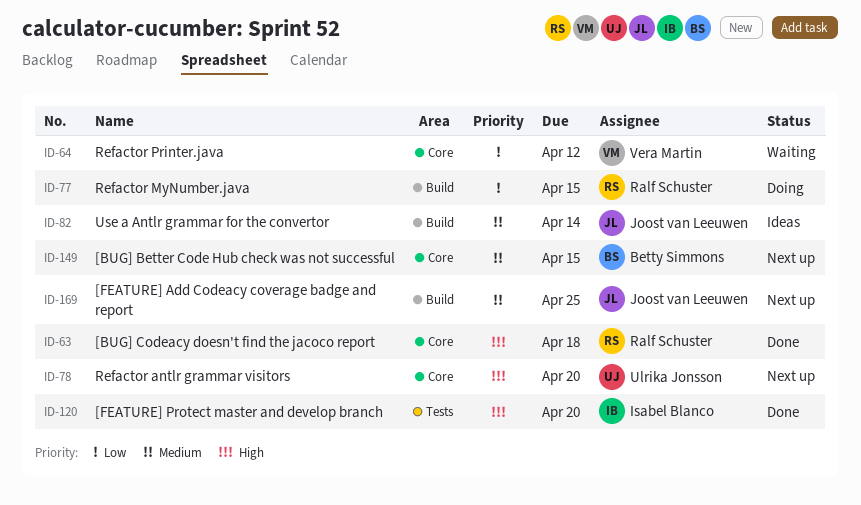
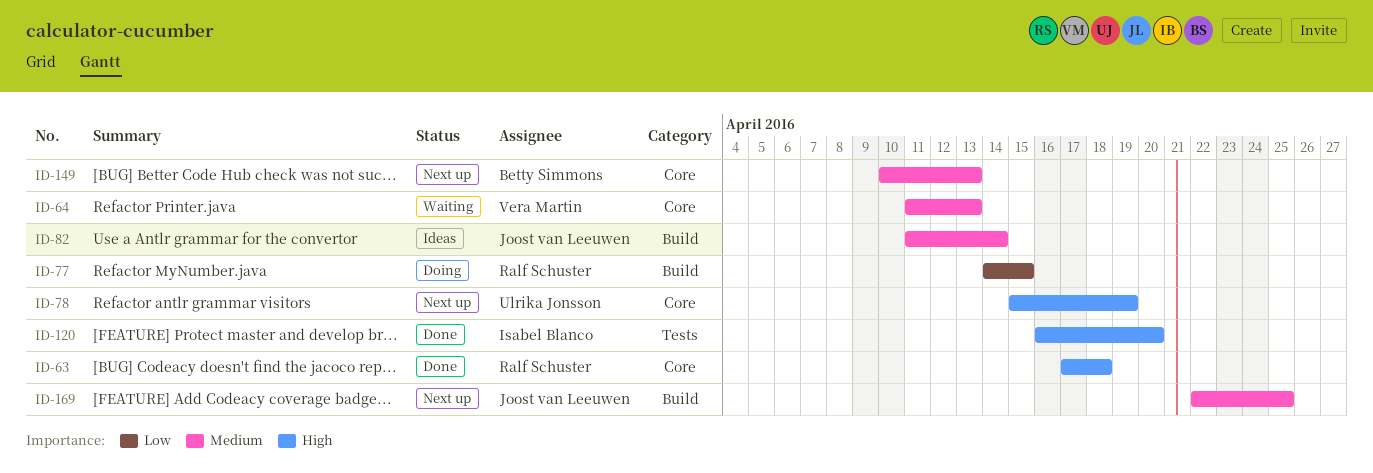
ID-64, priority: Low -> Medium
ID-64, due: Apr 12 -> Apr 13
ID-78, due: Apr 20 -> Apr 19
ID-149, due: Apr 15 -> Apr 13

